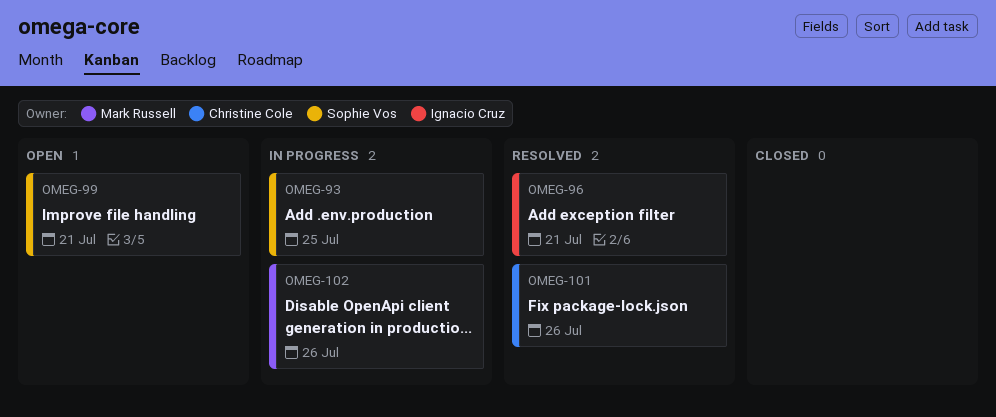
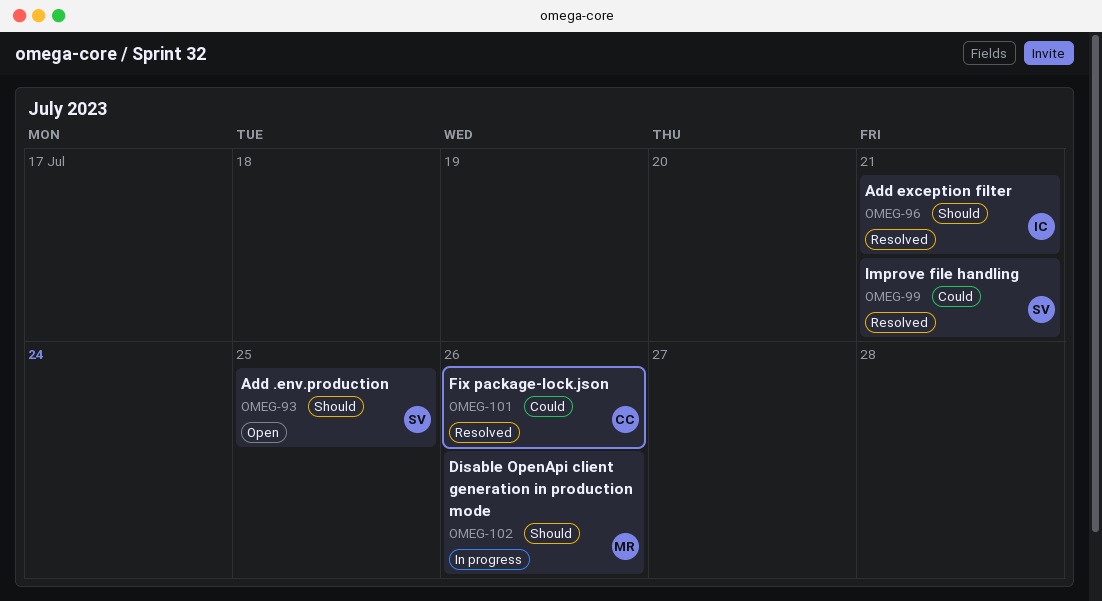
OMEG-93, status: In progress -> Open
OMEG-99, status: Open -> Resolved

